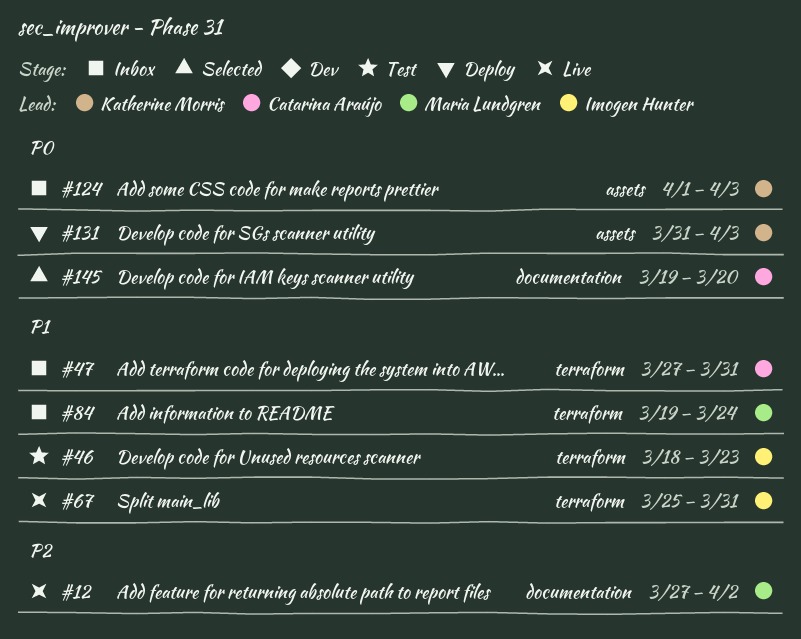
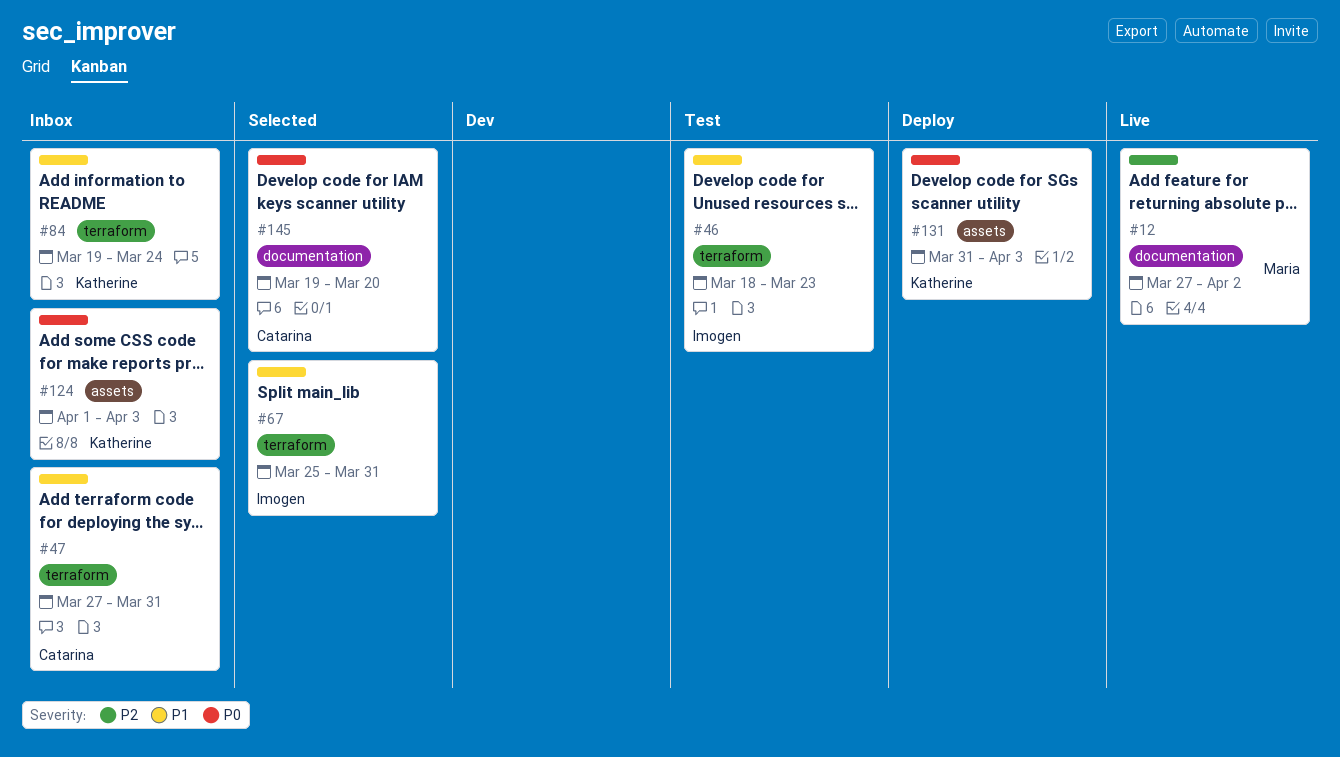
#67, status: Live -> Selected
#84, owner: Maria Lundgren -> Katherine Morris

